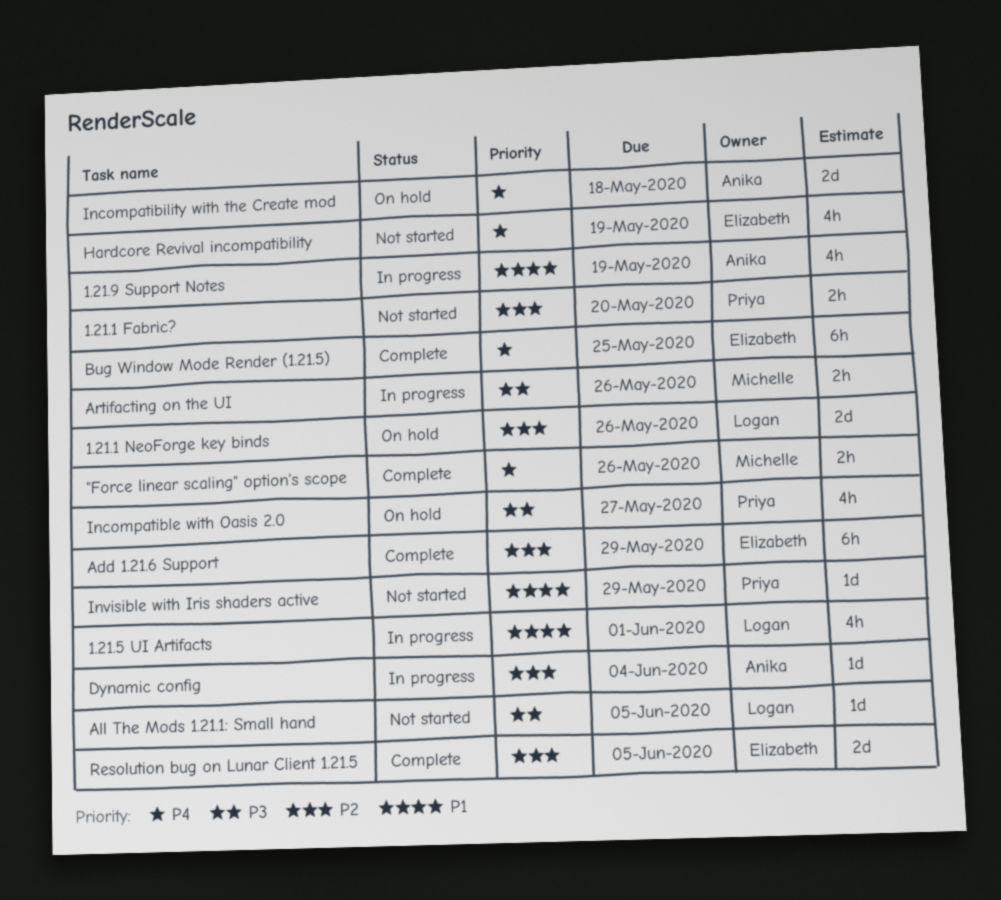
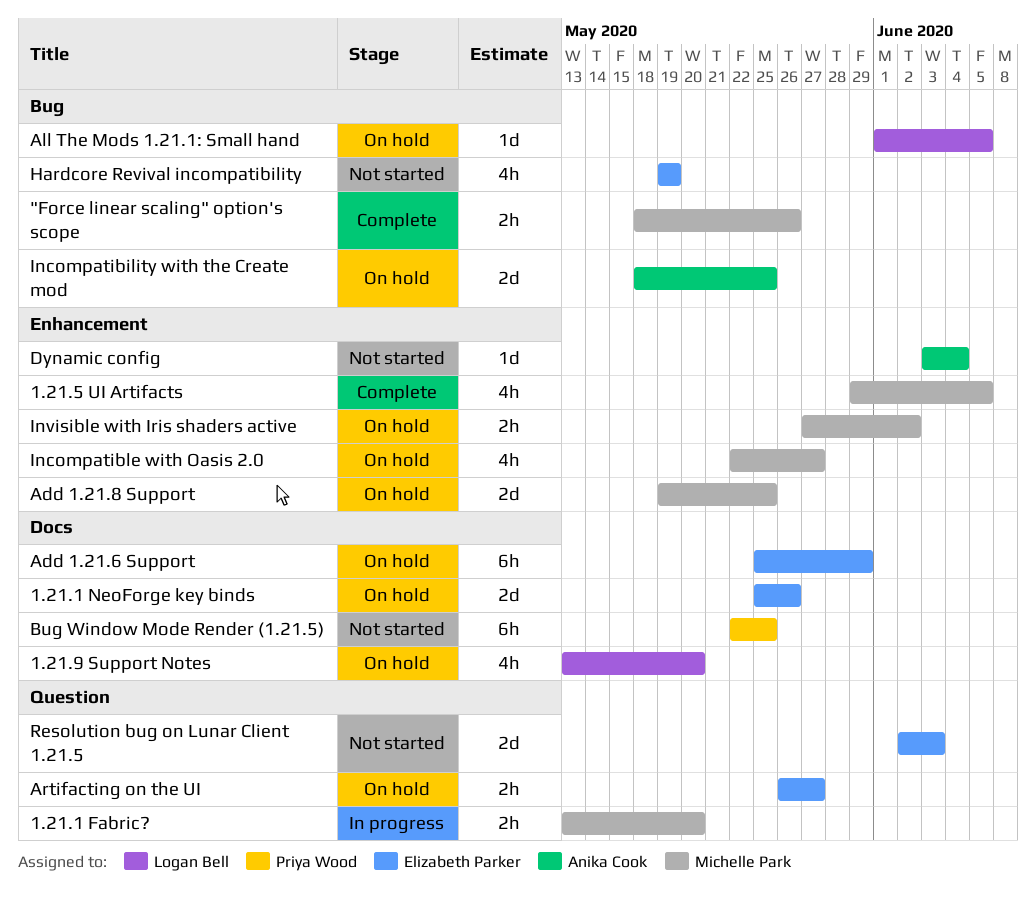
1.21.1 Fabric?, status: Not started -> In progress
1.21.1 Fabric?, owner: Priya Wood -> Michelle Park
1.21.1 NeoForge key binds, owner: Logan Bell -> Elizabeth Parker
1.21.5 UI Artifacts, status: In progress -> Complete
1.21.5 UI Artifacts, owner: Logan Bell -> Michelle Park
1.21.5 UI Artifacts, due: Jun 1 -> Jun 5
1.21.9 Support Notes, status: In progress -> On hold
1.21.9 Support Notes, owner: Anika Cook -> Logan Bell
1.21.9 Support Notes, due: May 19 -> May 20
Add 1.21.6 Support, status: Complete -> On hold
Add 1.21.8 Support: none -> present
All The Mods 1.21.1: Small hand, status: Not started -> On hold
Artifacting on the UI, status: In progress -> On hold
Artifacting on the UI, owner: Michelle Park -> Elizabeth Parker
Artifacting on the UI, due: May 26 -> May 27
Bug Window Mode Render (1.21.5), status: Complete -> Not started
Bug Window Mode Render (1.21.5), owner: Elizabeth Parker -> Priya Wood
Dynamic config, status: In progress -> Not started
Incompatibility with the Create mod, due: May 18 -> May 25
Incompatible with Oasis 2.0, owner: Priya Wood -> Michelle Park
Invisible with Iris shaders active, status: Not started -> On hold
Invisible with Iris shaders active, owner: Priya Wood -> Michelle Park
Invisible with Iris shaders active, estimate: 1d -> 2h
Invisible with Iris shaders active, due: May 29 -> Jun 2
Resolution bug on Lunar Client 1.21.5, status: Complete -> Not started
Resolution bug on Lunar Client 1.21.5, due: Jun 5 -> Jun 3

